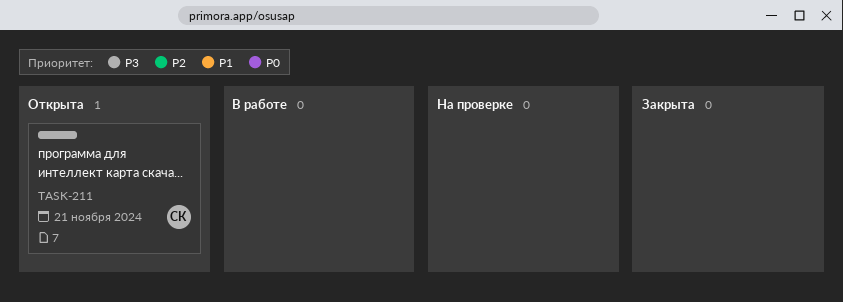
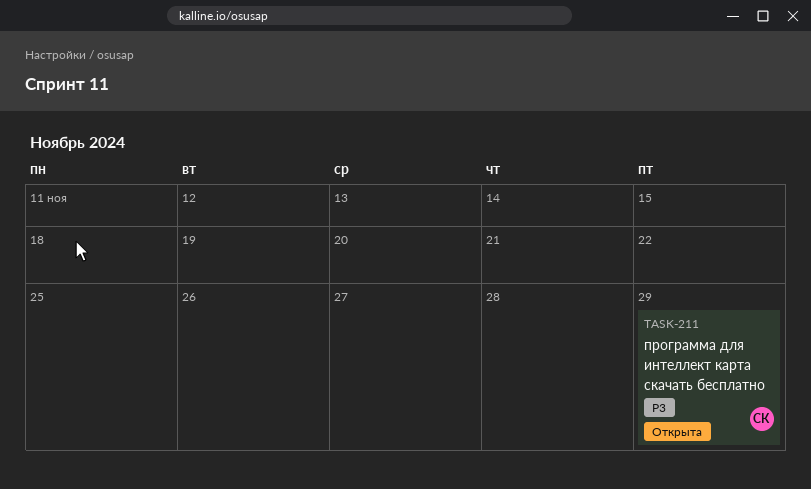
TASK-211, due: Nov 21 -> Nov 29

